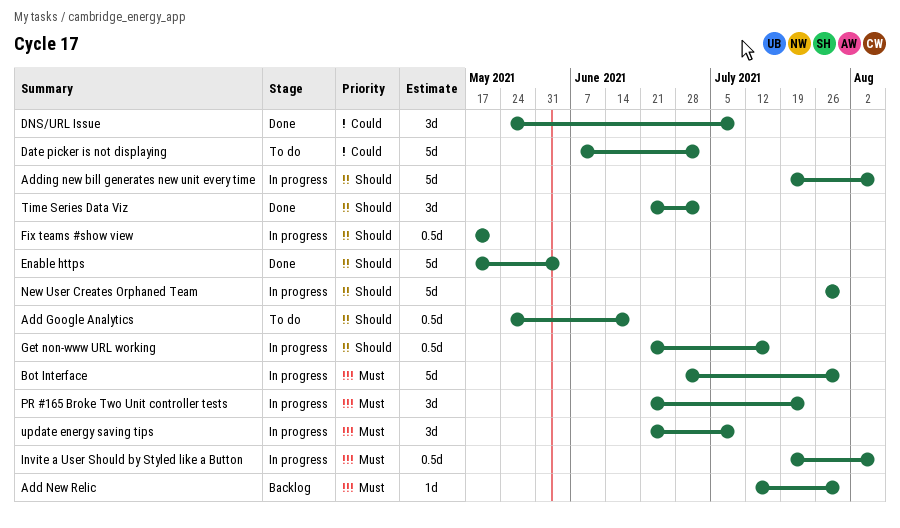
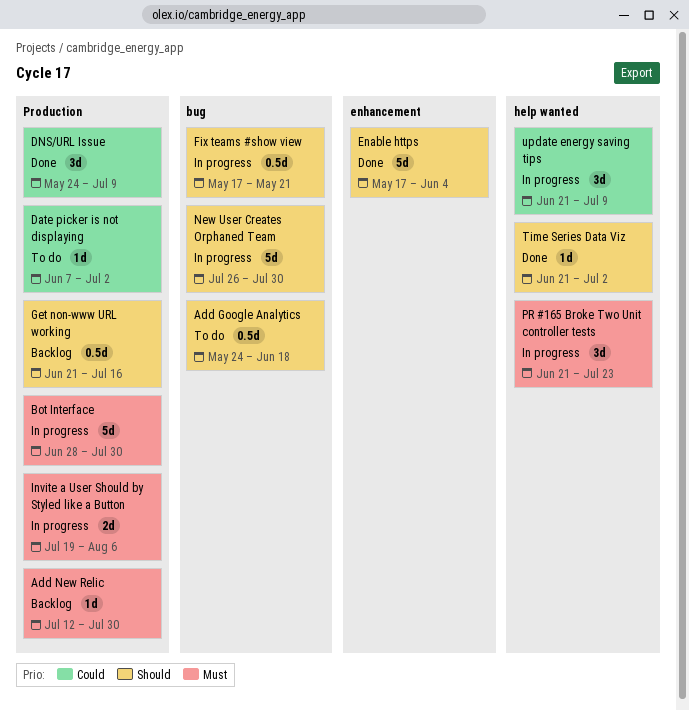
Adding new bill generates new unit every time: present -> none
Date picker is not displaying, estimate: 5d -> 1d
Get non-www URL working, status: In progress -> Backlog
Invite a User Should by Styled like a Button, estimate: 0.5d -> 2d
Time Series Data Viz, estimate: 3d -> 1d
update energy saving tips, priority: Must -> Could

